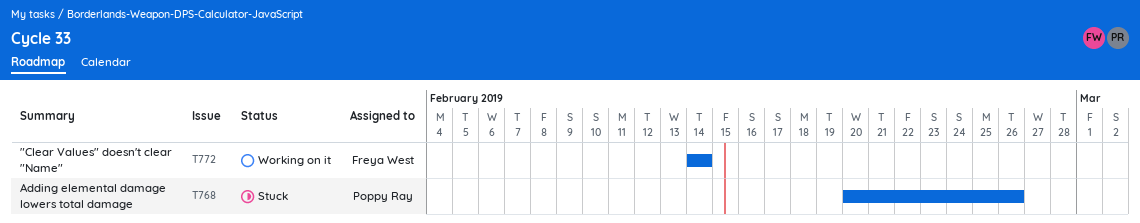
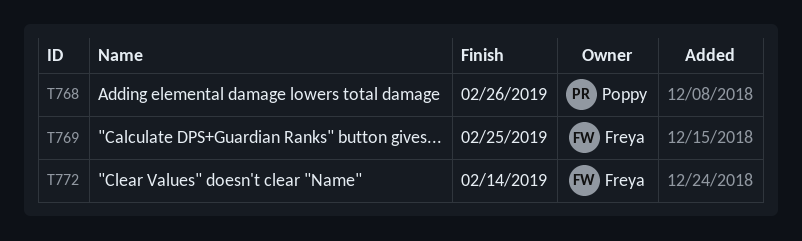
T769: none -> present

